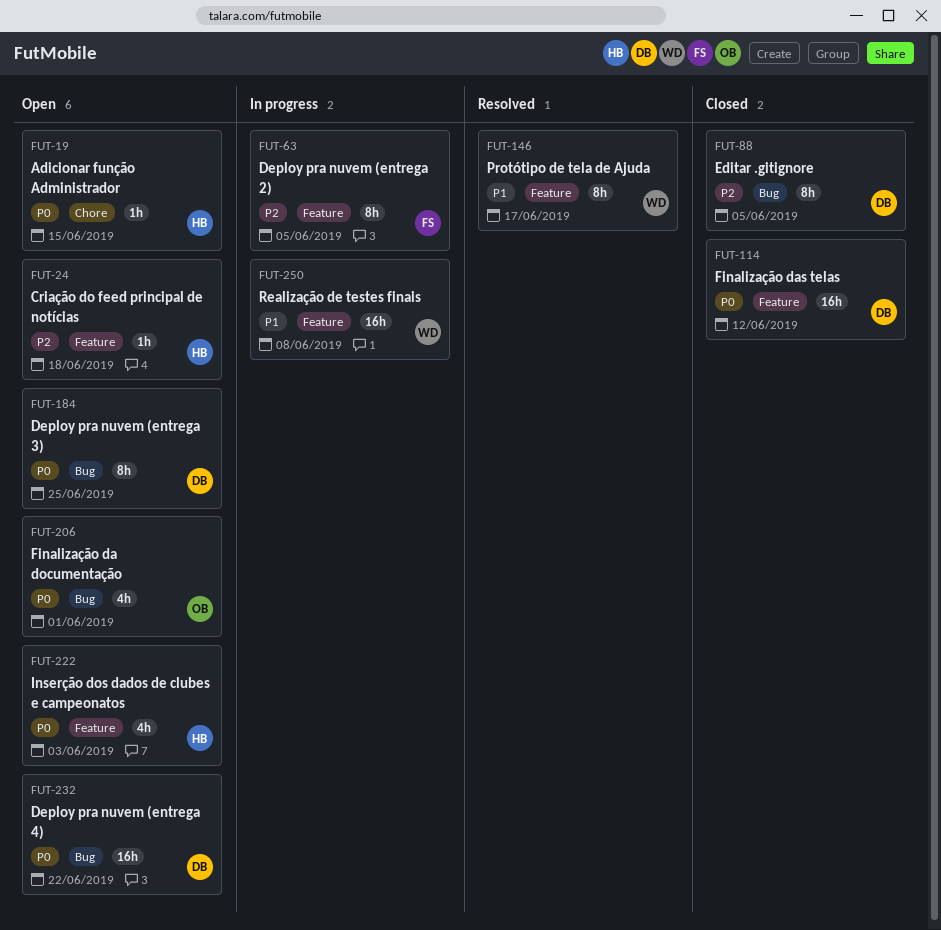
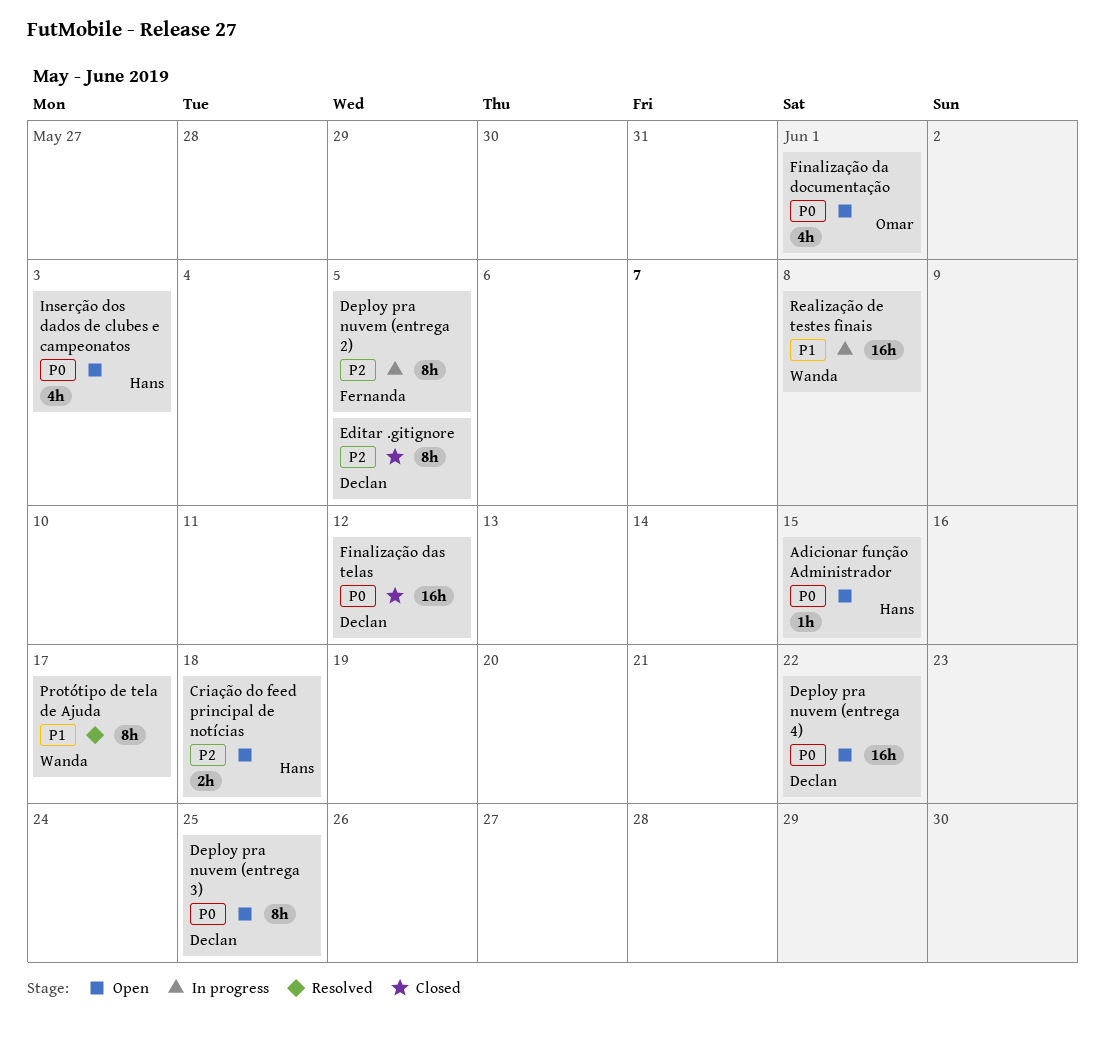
Criação do feed principal de notícias, estimate: 1h -> 2h

